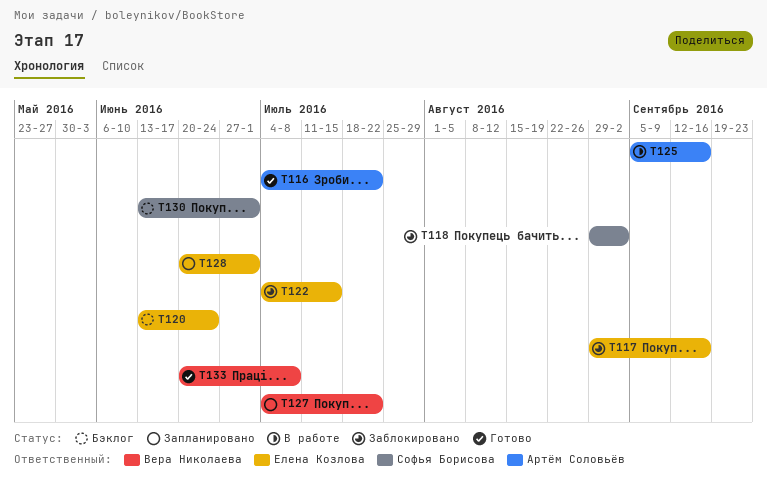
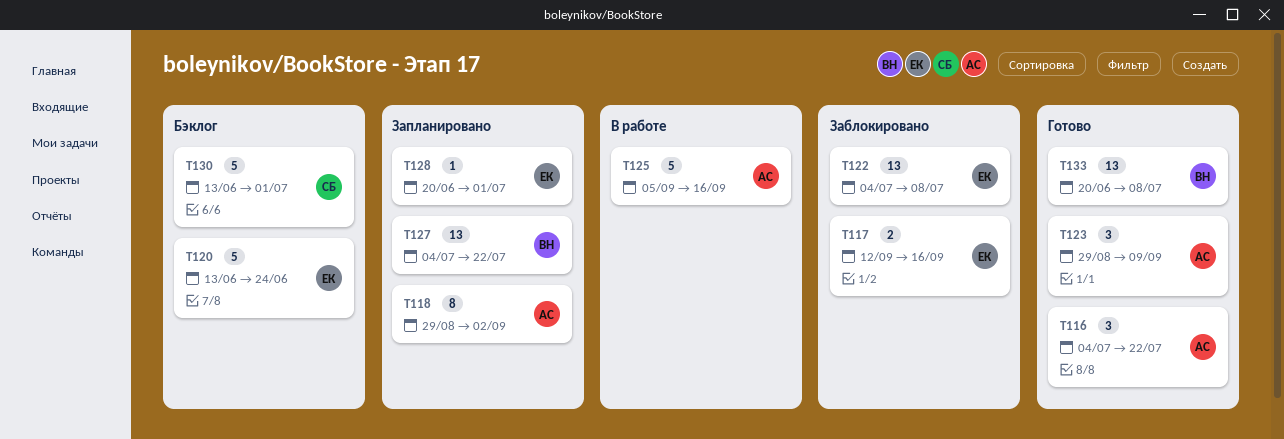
T117, start: Aug 29 -> Sep 12
T118, status: Заблокировано -> Запланировано
T118, owner: Софья Борисова -> Артём Соловьёв
T122, due: Jul 15 -> Jul 8
T123: none -> present

